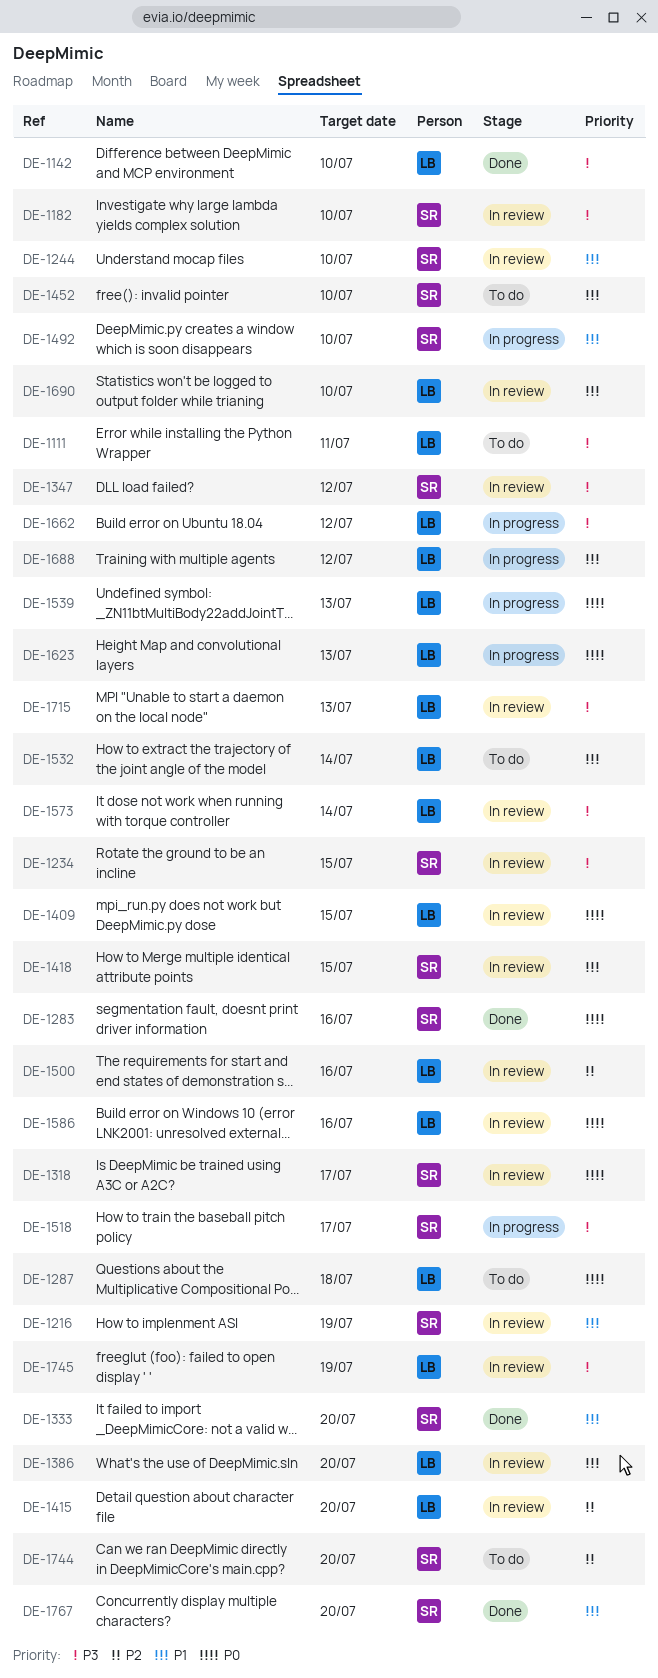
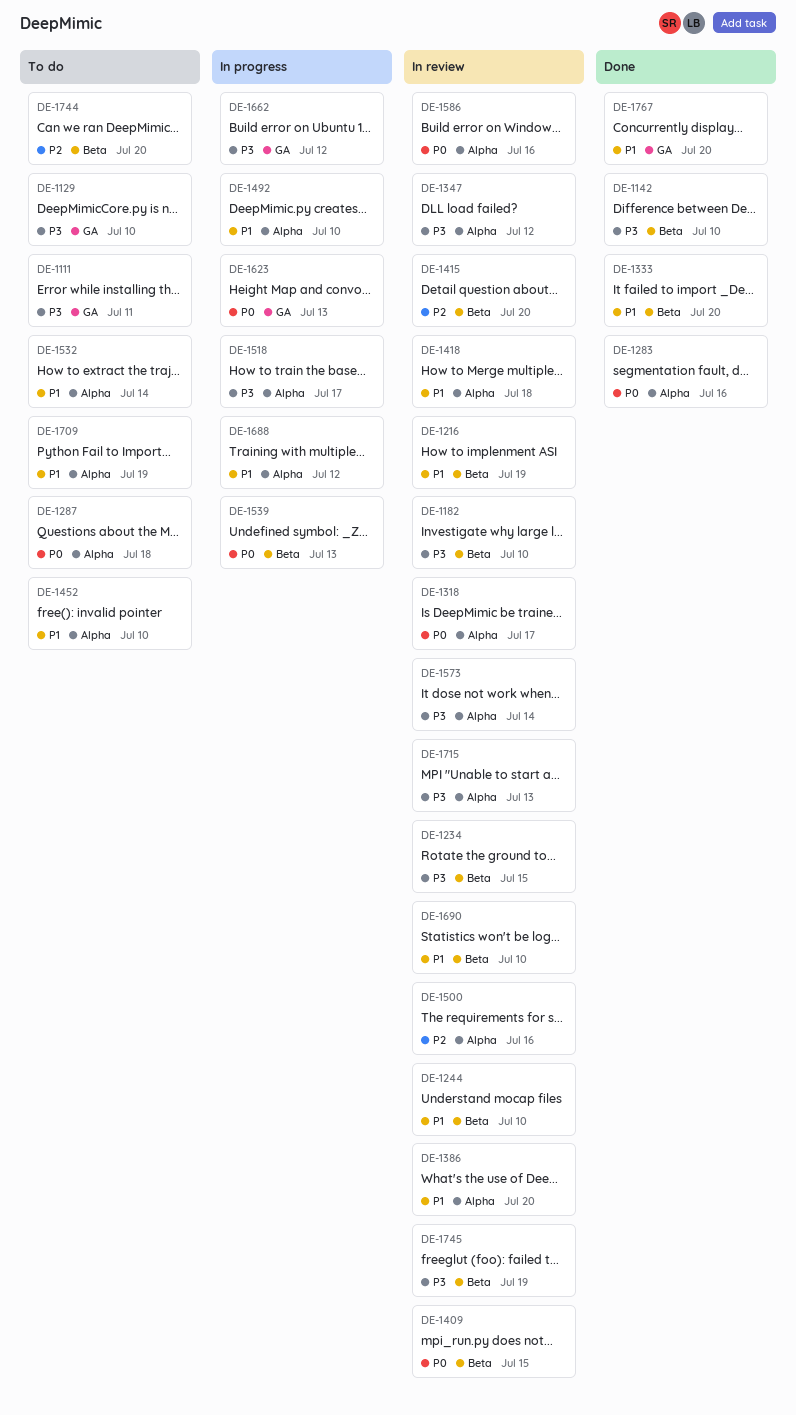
DE-1129: none -> present
DE-1418, due: Jul 15 -> Jul 18
DE-1709: none -> present

